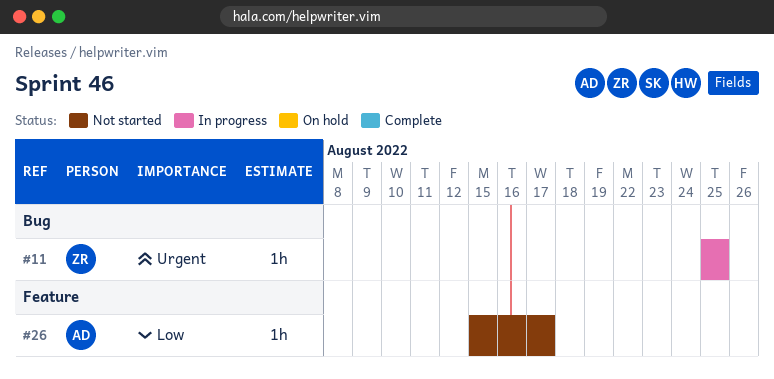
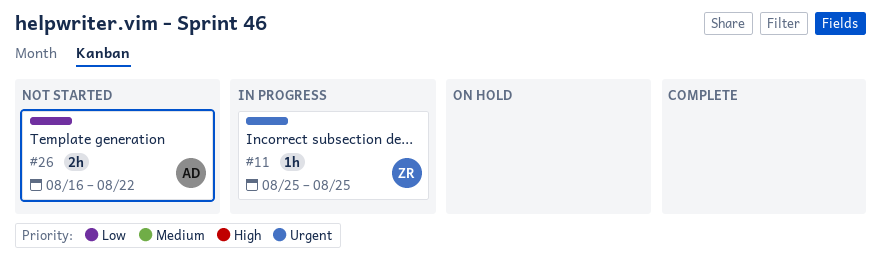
#26, estimate: 1h -> 2h
#26, start: Aug 15 -> Aug 16
#26, due: Aug 17 -> Aug 22

